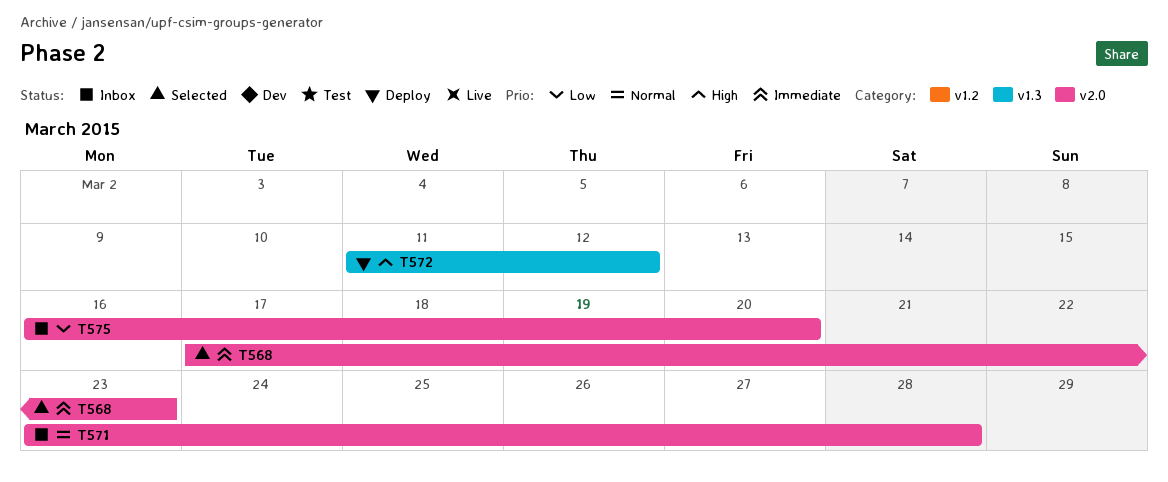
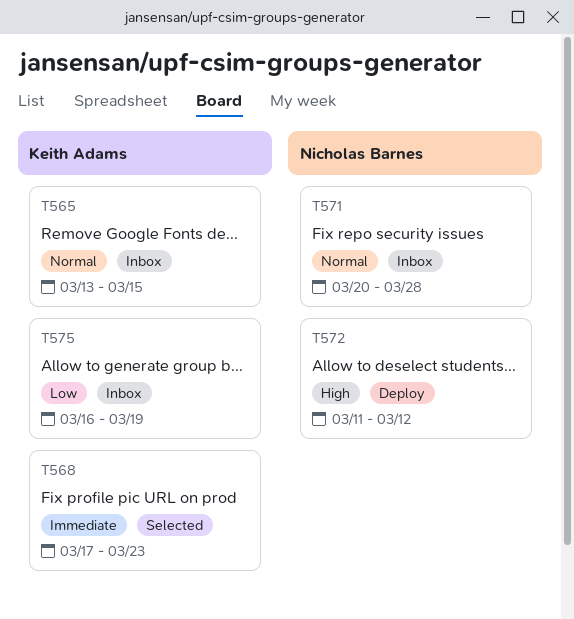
T565: none -> present
T571, start: Mar 23 -> Mar 20
T575, due: Mar 20 -> Mar 19

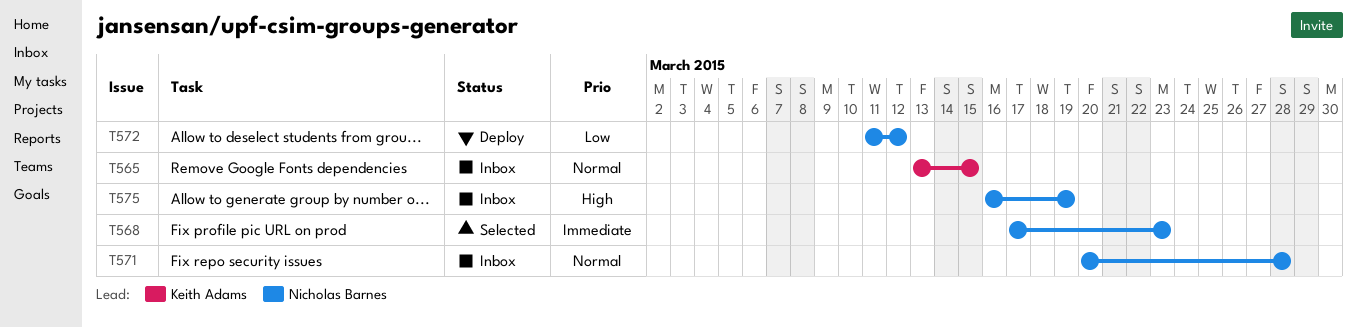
T568, owner: Keith Adams -> Nicholas Barnes
T572, priority: High -> Low
T575, owner: Keith Adams -> Nicholas Barnes
T575, priority: Low -> High

